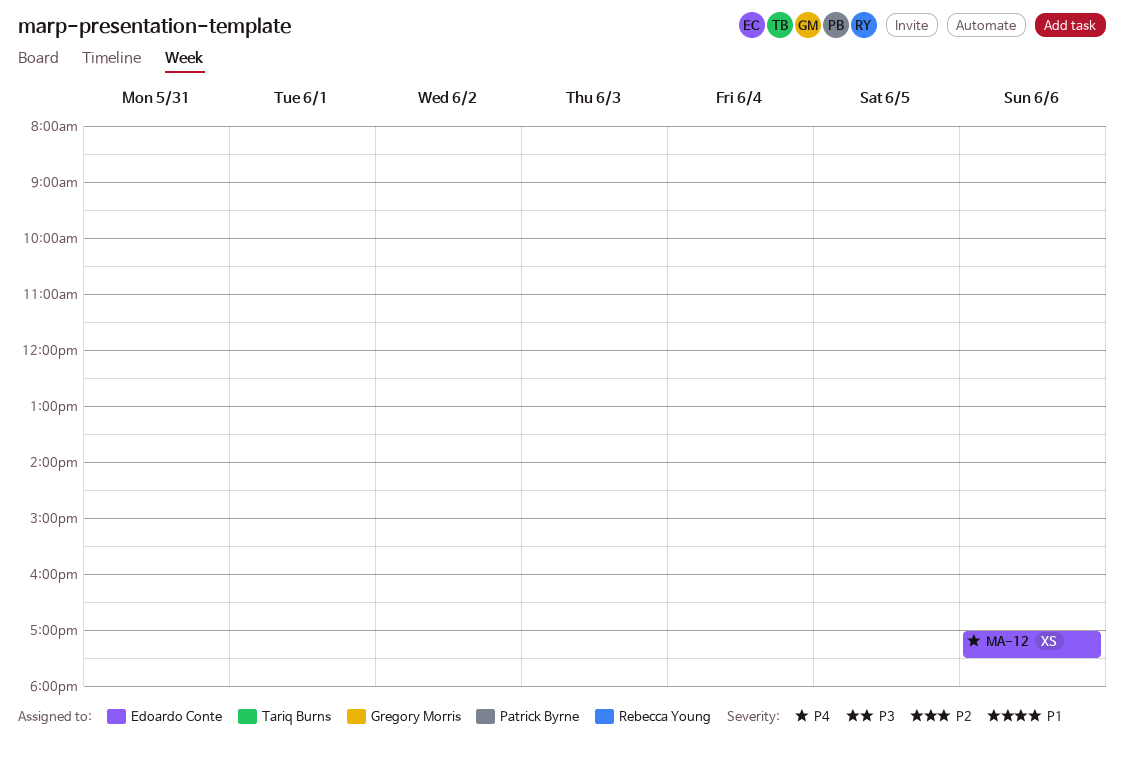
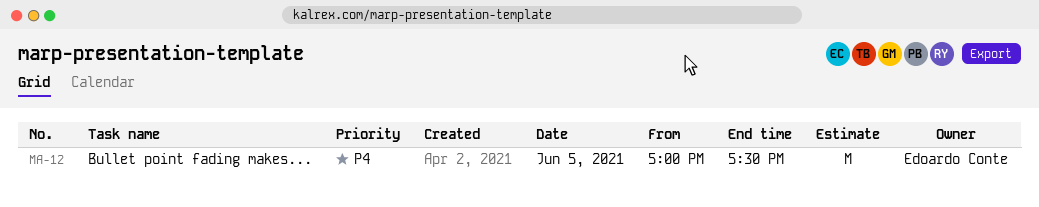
MA-12, estimate: XS -> M
MA-12, day: Jun 6 -> Jun 5

